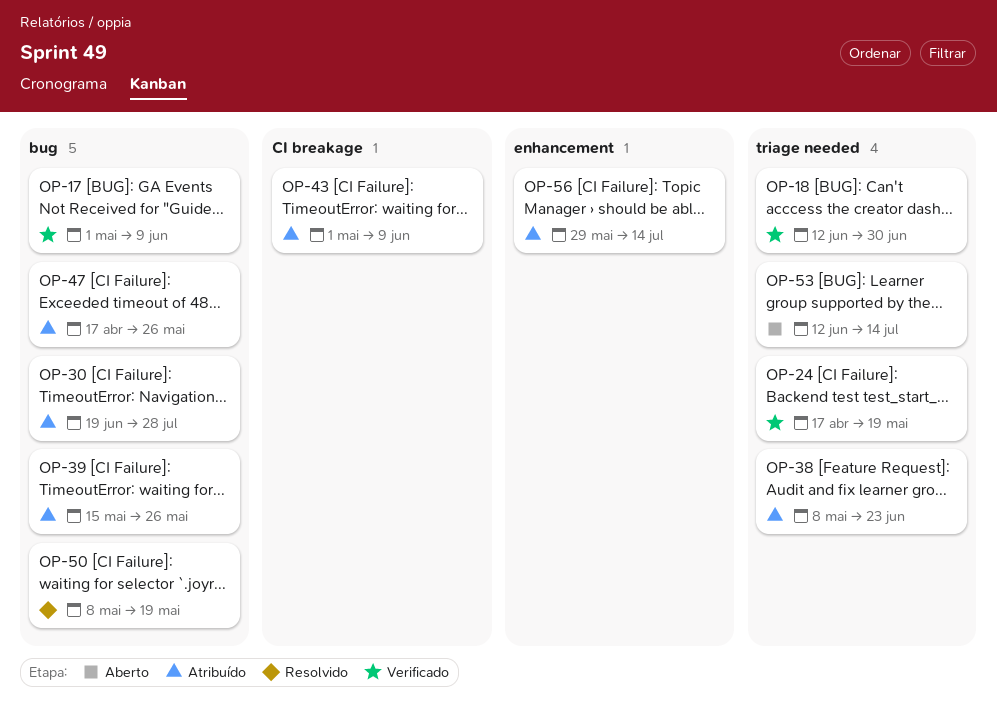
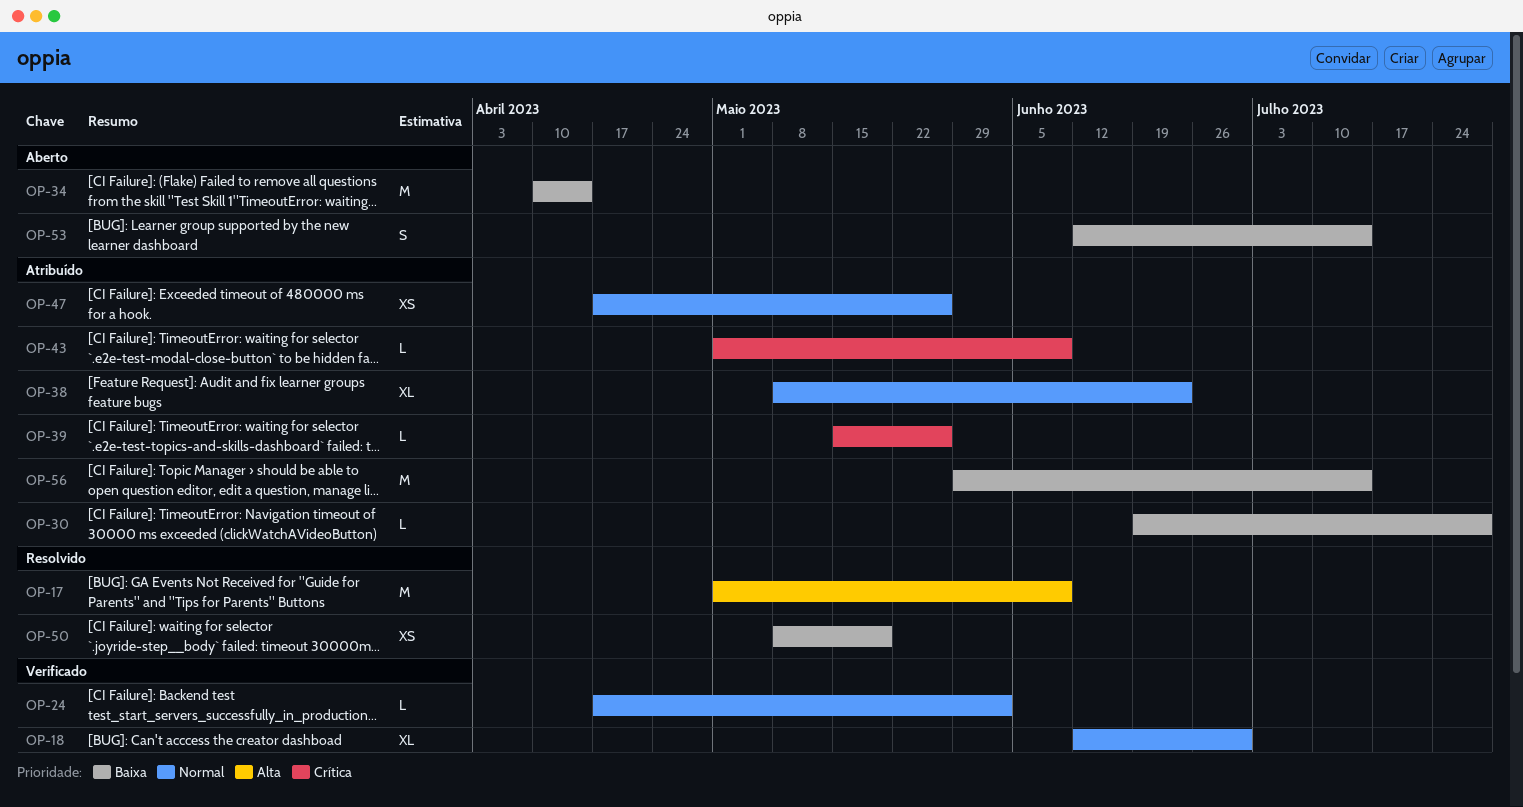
OP-17, status: Verificado -> Resolvido
OP-24, due: May 19 -> Jun 2
OP-34: none -> present

